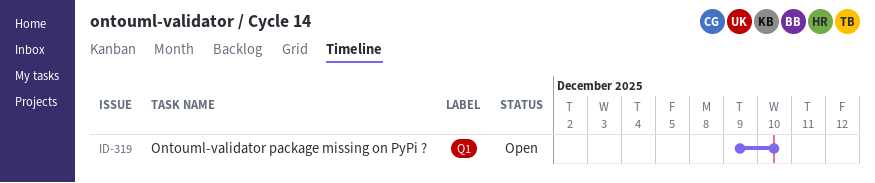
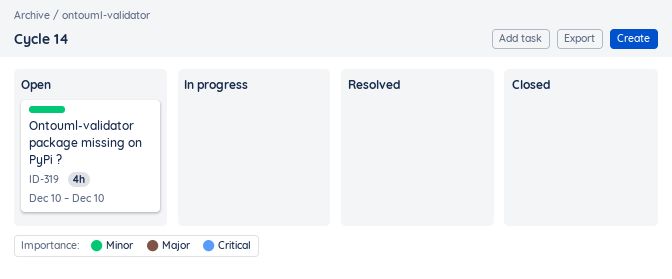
ID-319, start: Dec 9 -> Dec 10

